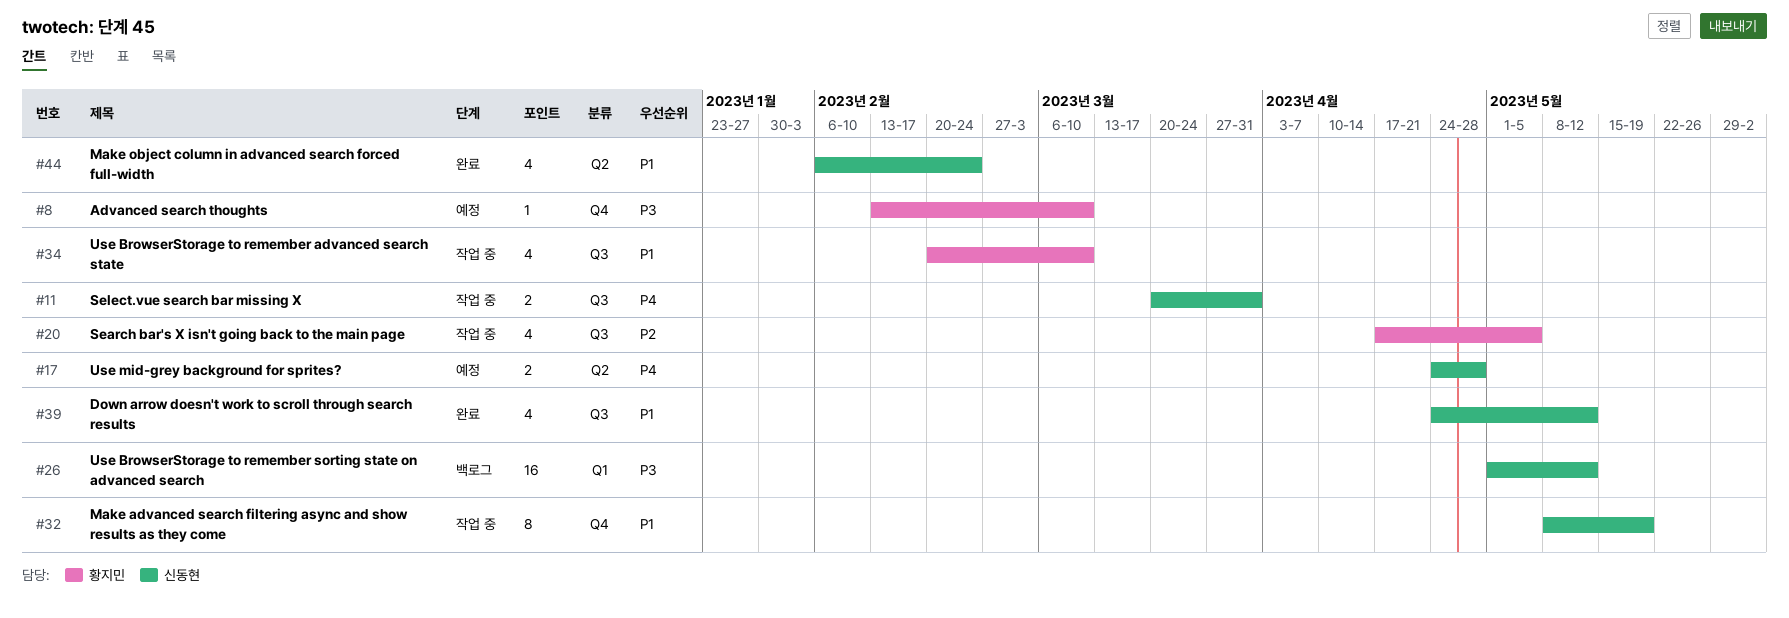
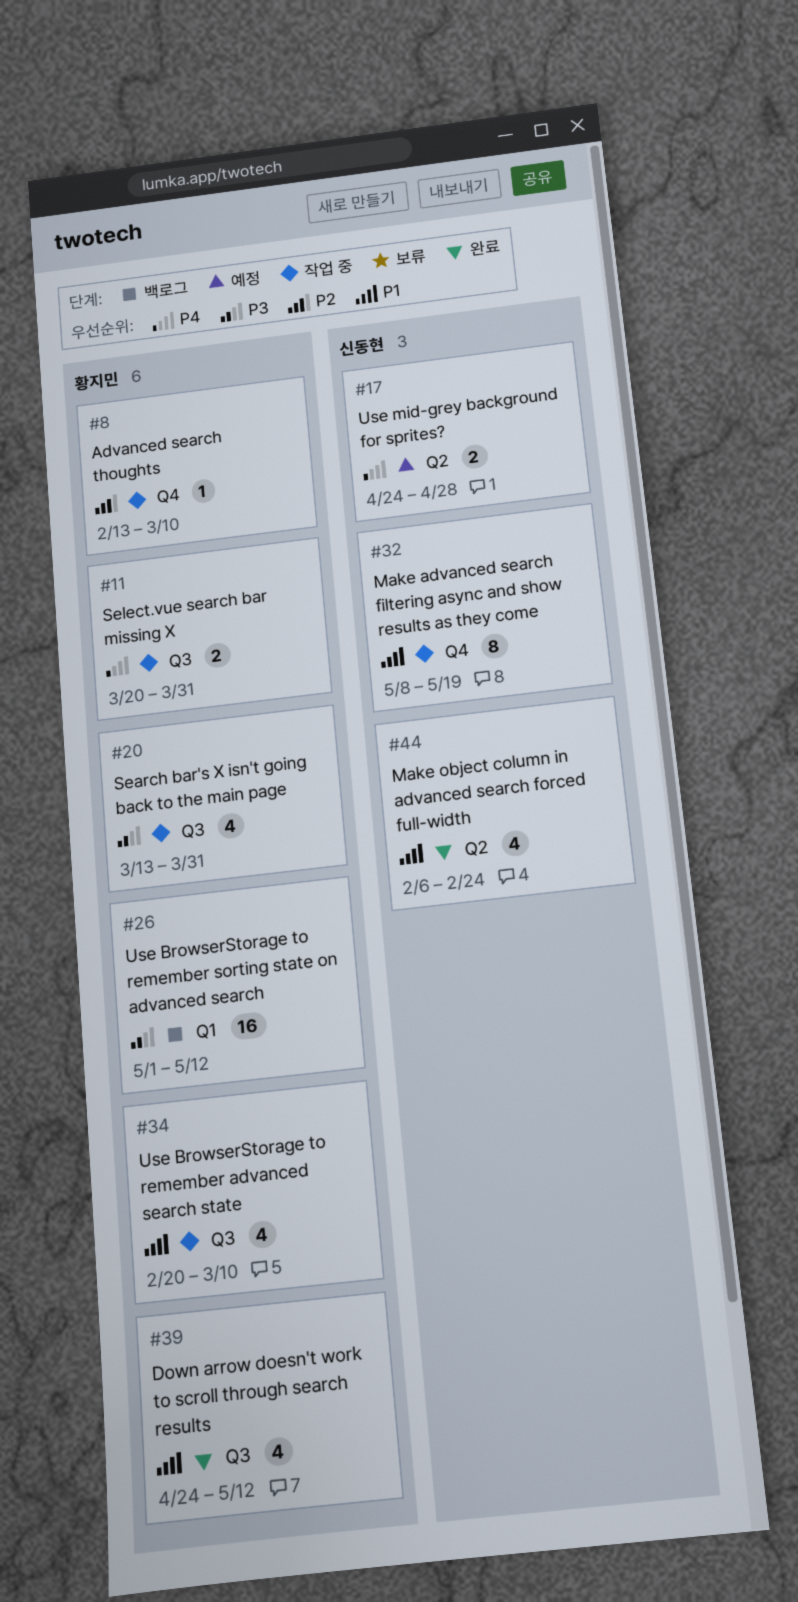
#8, status: 예정 -> 작업 중
#8, priority: P3 -> P2
#11, owner: 신동현 -> 황지민
#20, priority: P2 -> P3
#20, start: Apr 17 -> Mar 13
#20, due: May 5 -> Mar 31
#26, owner: 신동현 -> 황지민
#39, owner: 신동현 -> 황지민

